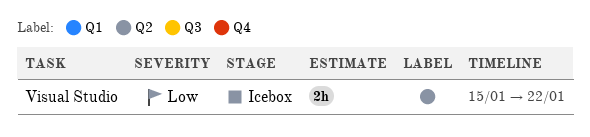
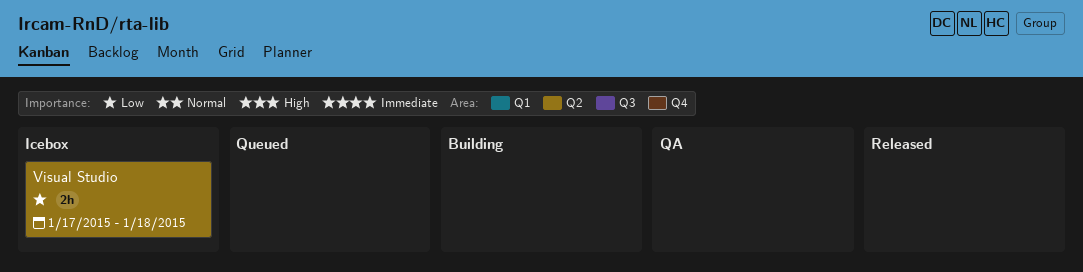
Visual Studio, start: Jan 15 -> Jan 17
Visual Studio, due: Jan 22 -> Jan 18

